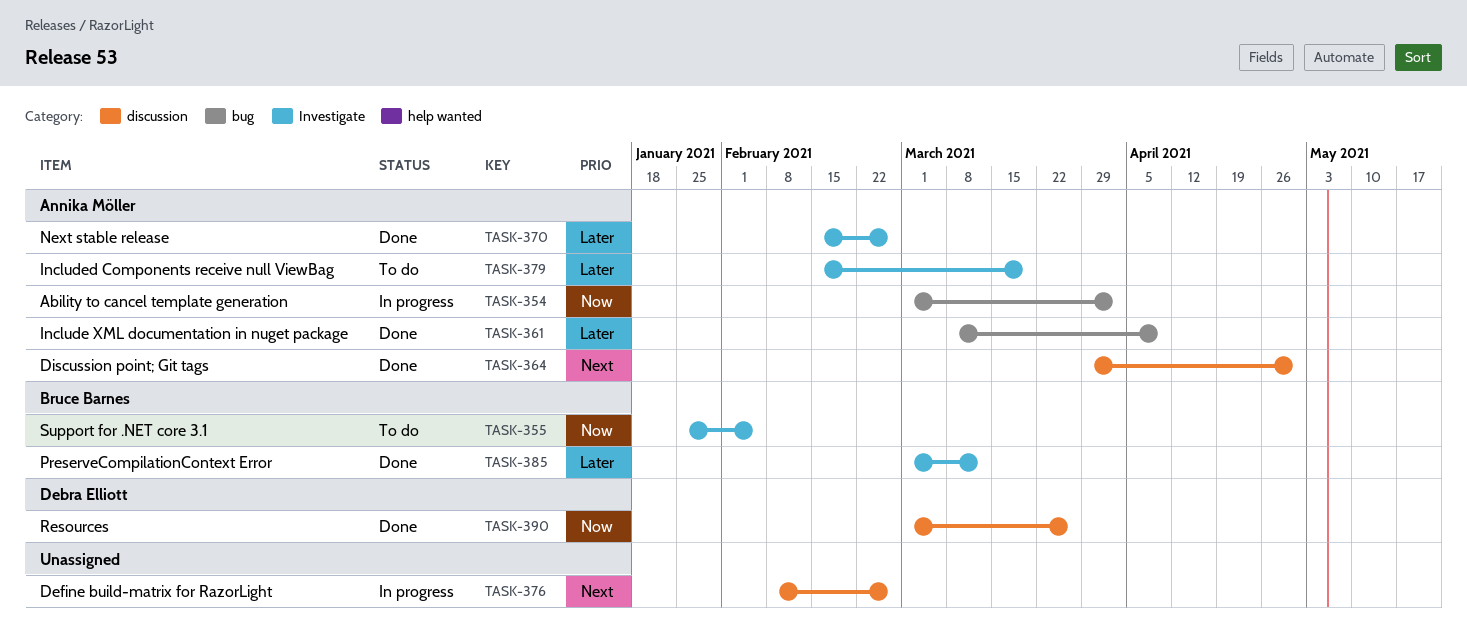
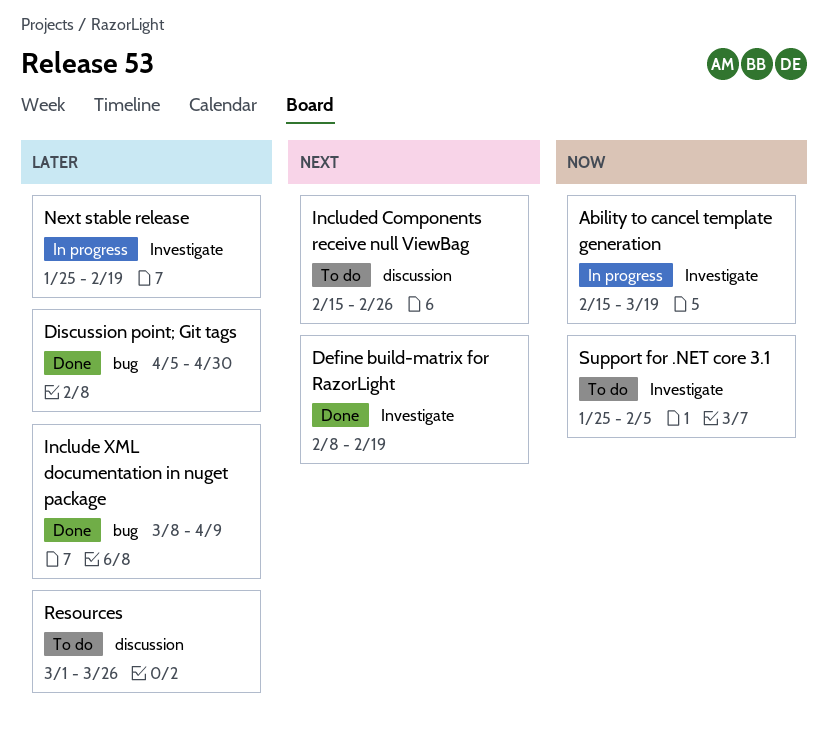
Ability to cancel template generation, label: bug -> Investigate
Ability to cancel template generation, start: Mar 1 -> Feb 15
Ability to cancel template generation, due: Apr 2 -> Mar 19
Define build-matrix for RazorLight, status: In progress -> Done
Define build-matrix for RazorLight, label: discussion -> Investigate
Define build-matrix for RazorLight, due: Feb 26 -> Feb 19
Discussion point; Git tags, priority: Next -> Later
Discussion point; Git tags, label: discussion -> bug
Discussion point; Git tags, start: Mar 29 -> Apr 5
Included Components receive null ViewBag, priority: Later -> Next
Included Components receive null ViewBag, label: Investigate -> discussion
Included Components receive null ViewBag, due: Mar 19 -> Feb 26
Next stable release, status: Done -> In progress
Next stable release, start: Feb 15 -> Jan 25
Next stable release, due: Feb 26 -> Feb 19
PreserveCompilationContext Error: present -> none
Resources, status: Done -> To do
Resources, priority: Now -> Later

